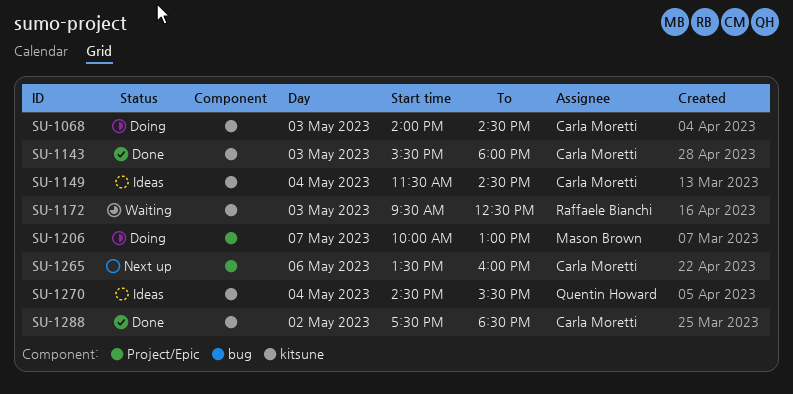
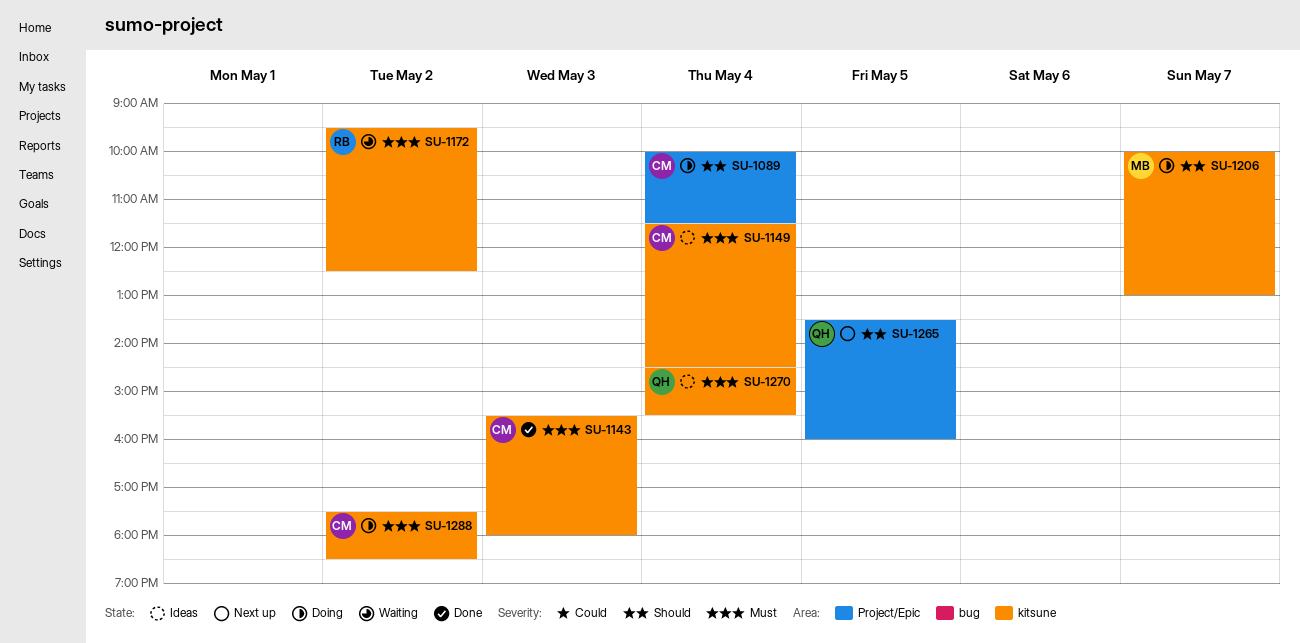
SU-1068: present -> none
SU-1089: none -> present
SU-1172, day: May 3 -> May 2
SU-1206, label: Project/Epic -> kitsune
SU-1265, owner: Carla Moretti -> Quentin Howard
SU-1265, day: May 6 -> May 5
SU-1288, status: Done -> Doing

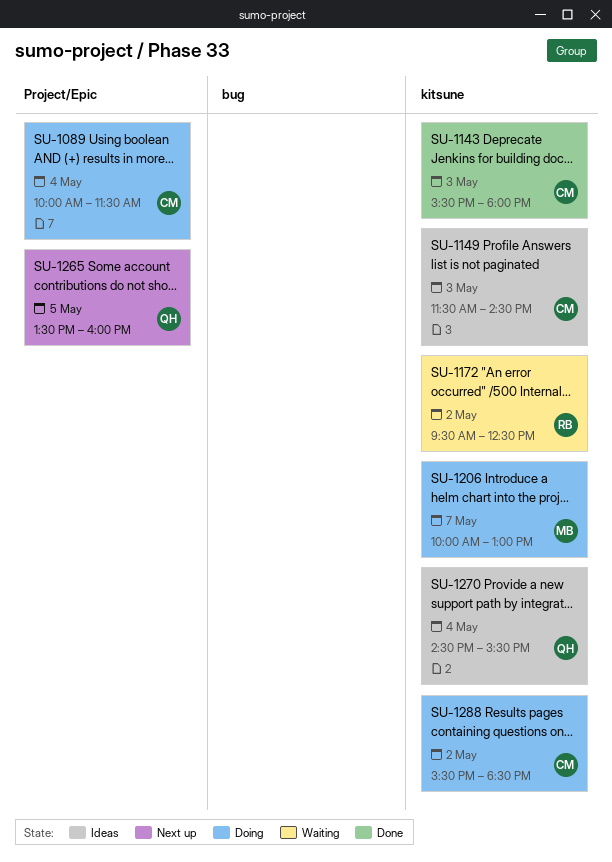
SU-1149, day: May 4 -> May 3
SU-1288, begins: 17:30 -> 15:30

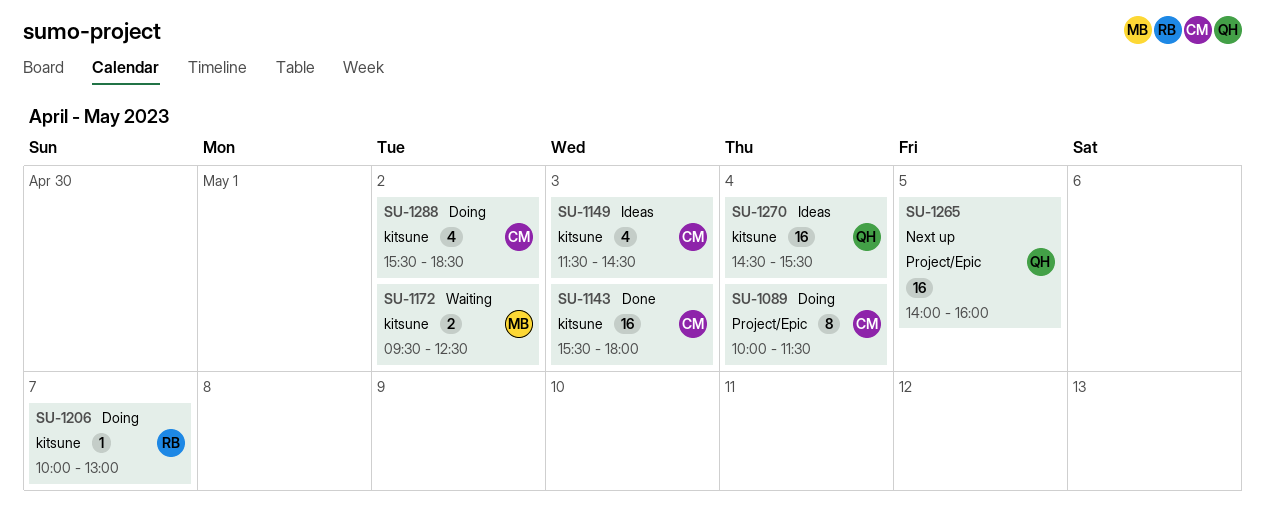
SU-1172, owner: RB -> MB
SU-1206, owner: MB -> RB
SU-1265, begins: 13:30 -> 14:00

